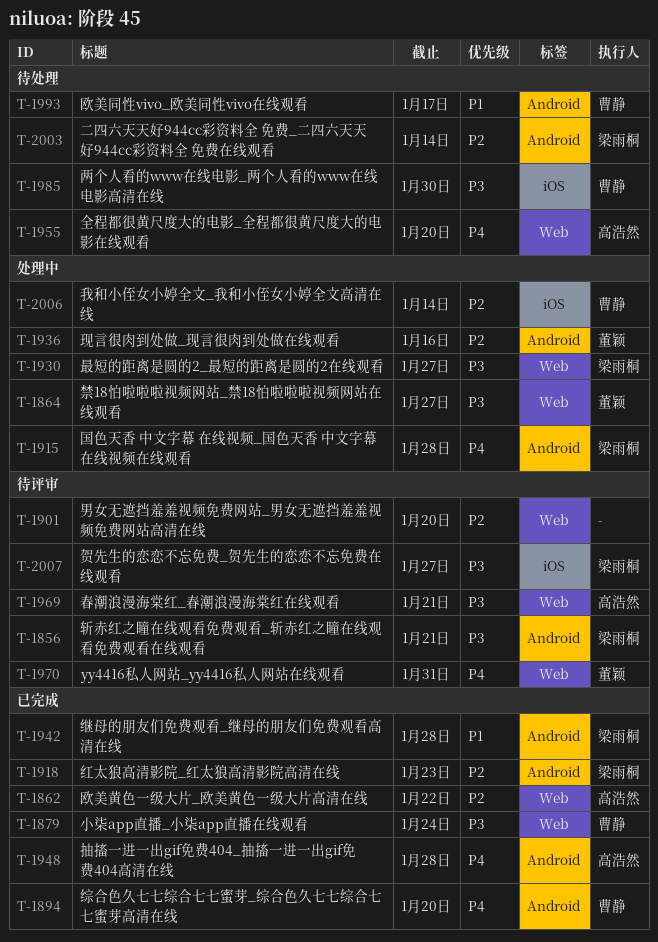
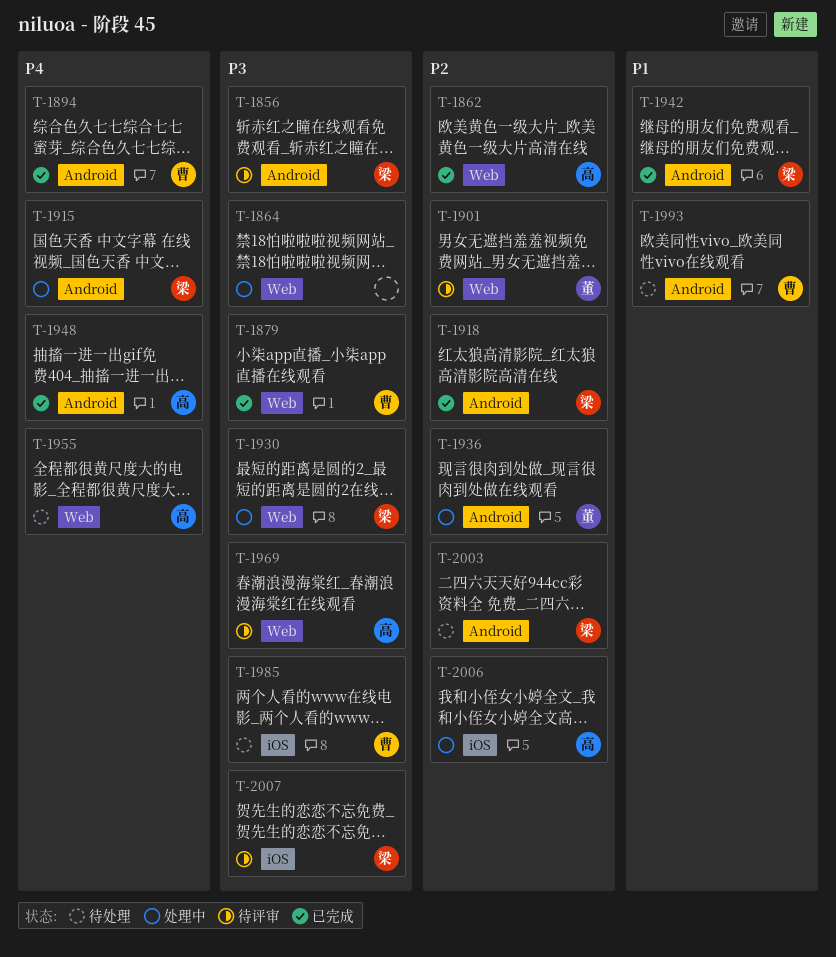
T-1864, owner: 董颖 -> none
T-1901, owner: none -> 董颖
T-1970: present -> none
T-2006, owner: 曹静 -> 高浩然

